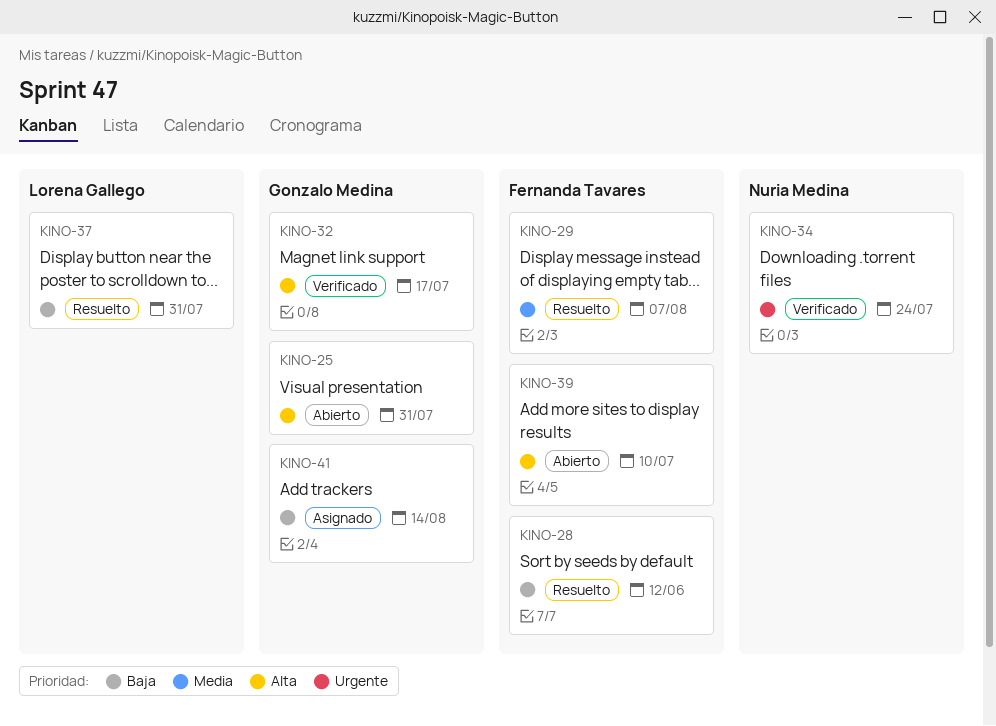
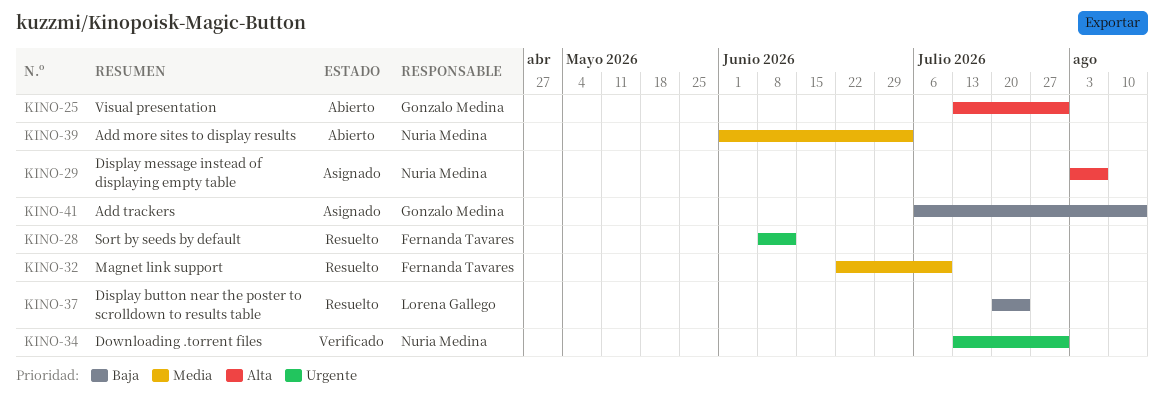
KINO-28, priority: Baja -> Urgente
KINO-29, status: Resuelto -> Asignado
KINO-29, owner: Fernanda Tavares -> Nuria Medina
KINO-29, priority: Media -> Alta
KINO-32, status: Verificado -> Resuelto
KINO-32, owner: Gonzalo Medina -> Fernanda Tavares
KINO-32, priority: Alta -> Media
KINO-32, due: Jul 17 -> Jul 10
KINO-34, due: Jul 24 -> Jul 31
KINO-37, due: Jul 31 -> Jul 24
KINO-39, owner: Fernanda Tavares -> Nuria Medina
KINO-39, priority: Alta -> Media
KINO-39, due: Jul 10 -> Jul 3

